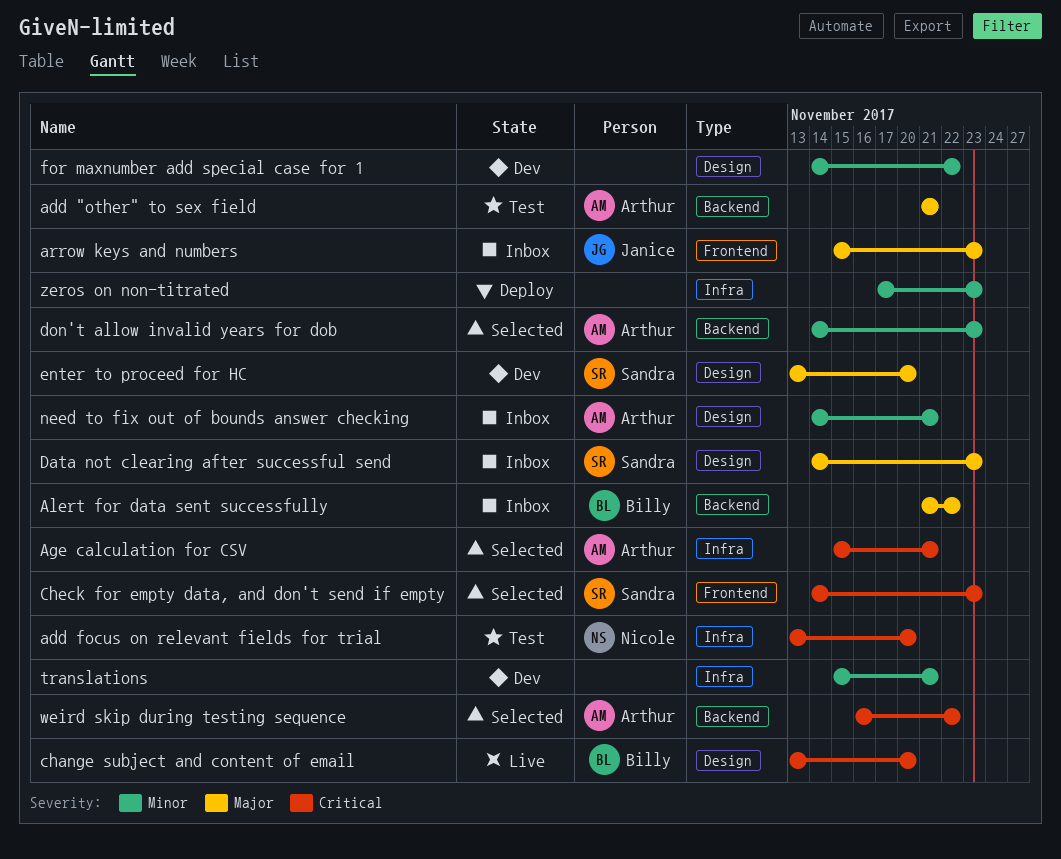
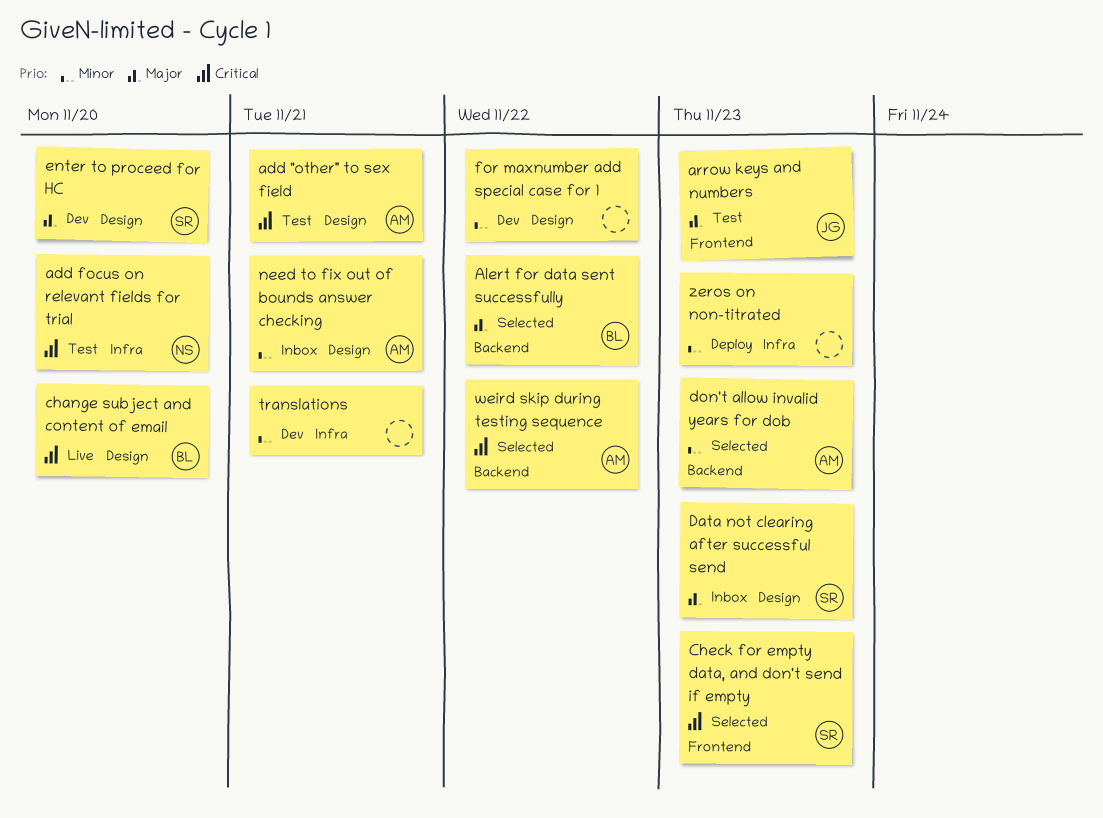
add "other" to sex field, priority: Major -> Critical
add "other" to sex field, label: Backend -> Design
Age calculation for CSV: present -> none
Alert for data sent successfully, status: Inbox -> Selected
arrow keys and numbers, status: Inbox -> Test

